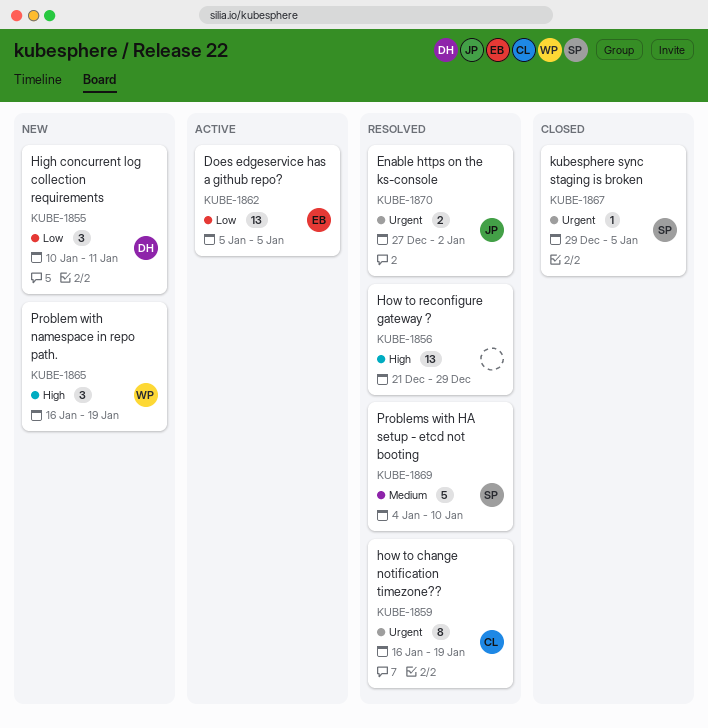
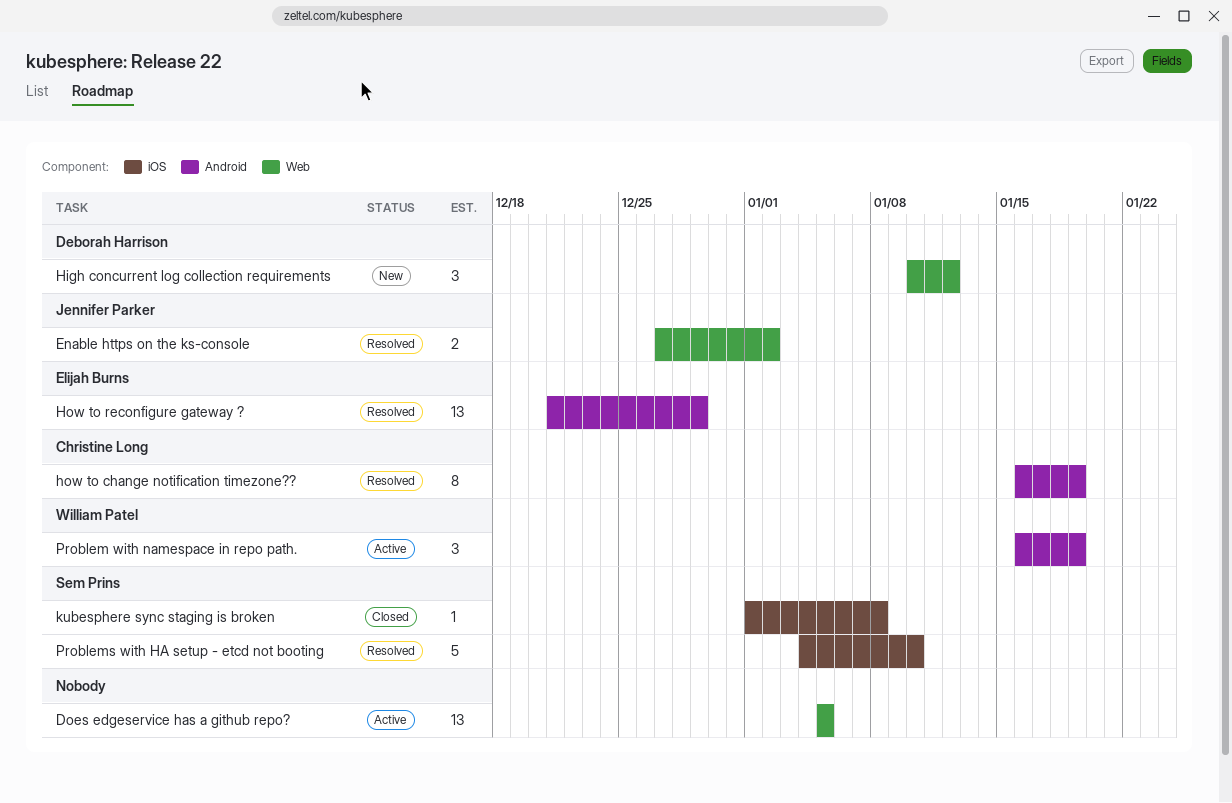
Does edgeservice has a github repo?, owner: Elijah Burns -> none
High concurrent log collection requirements, due: Jan 11 -> Jan 12
How to reconfigure gateway ?, owner: none -> Elijah Burns
kubesphere sync staging is broken, start: Dec 29 -> Jan 1
kubesphere sync staging is broken, due: Jan 5 -> Jan 8
Problem with namespace in repo path., status: New -> Active

